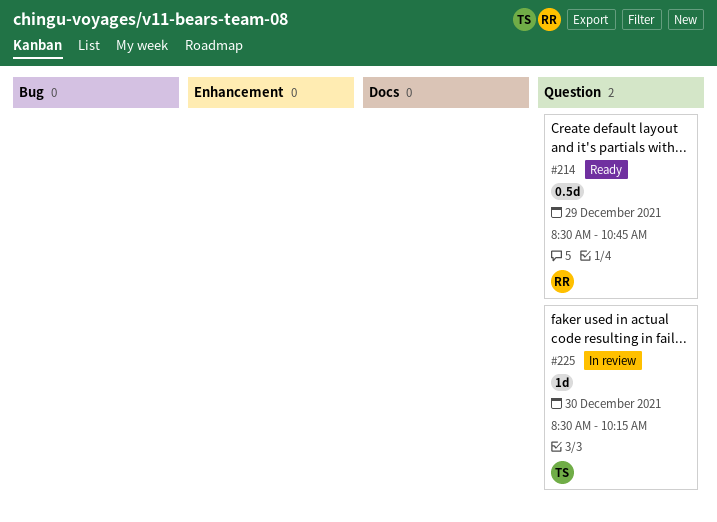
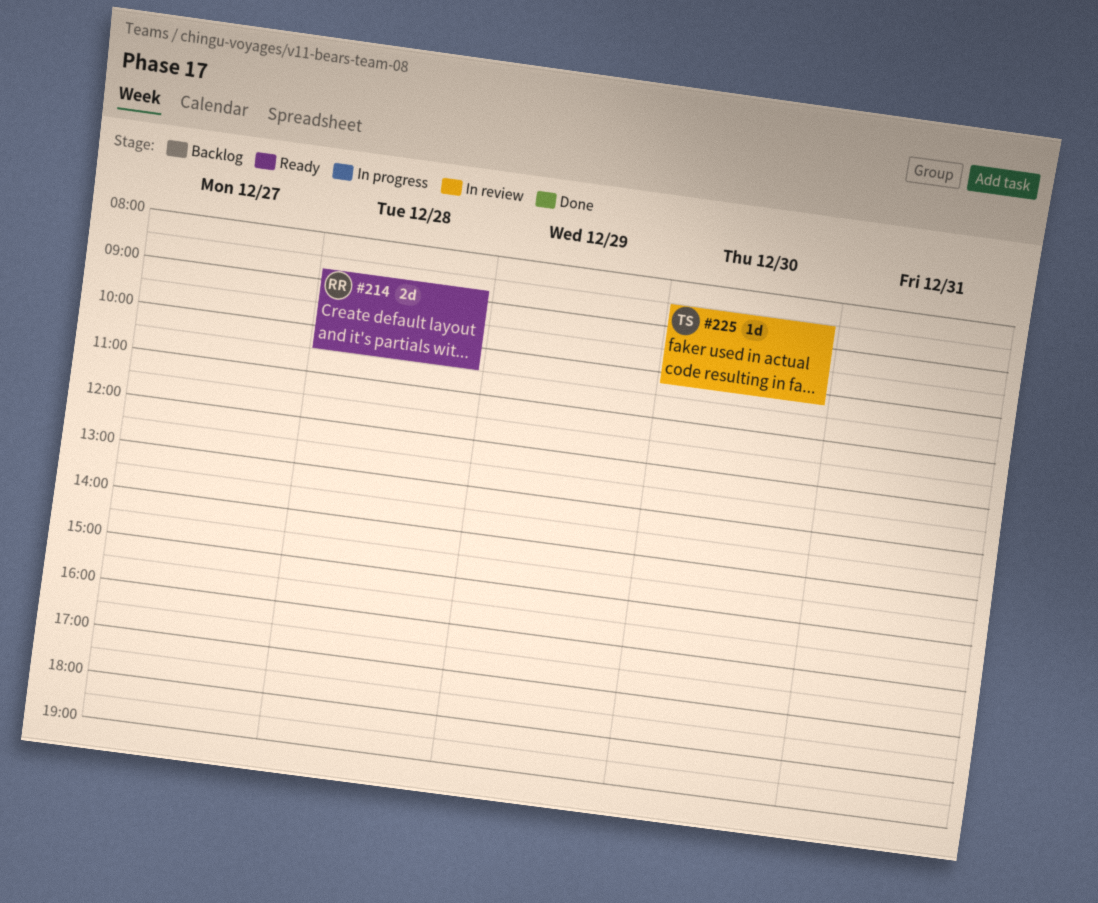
#214, estimate: 0.5d -> 2d
#214, day: Dec 29 -> Dec 28
#214, begins: 08:30 -> 08:45
#214, ends: 10:45 -> 10:30

